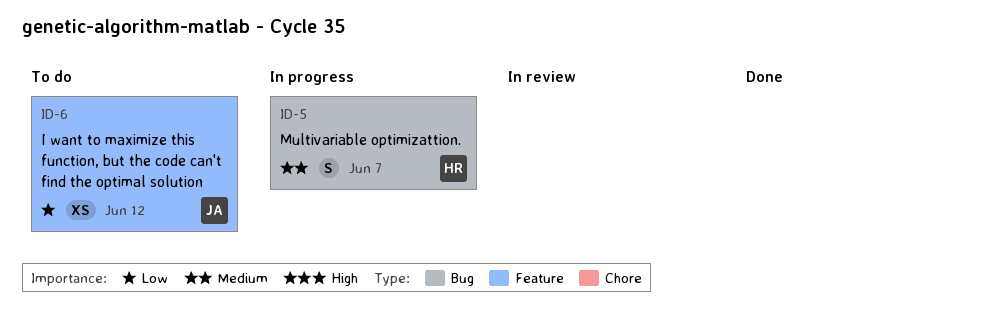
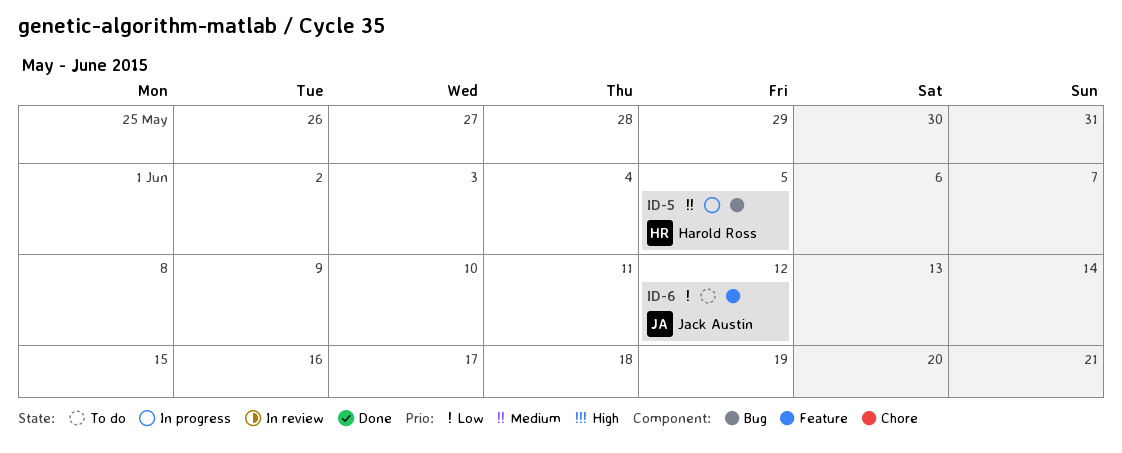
ID-5, due: Jun 7 -> Jun 5

